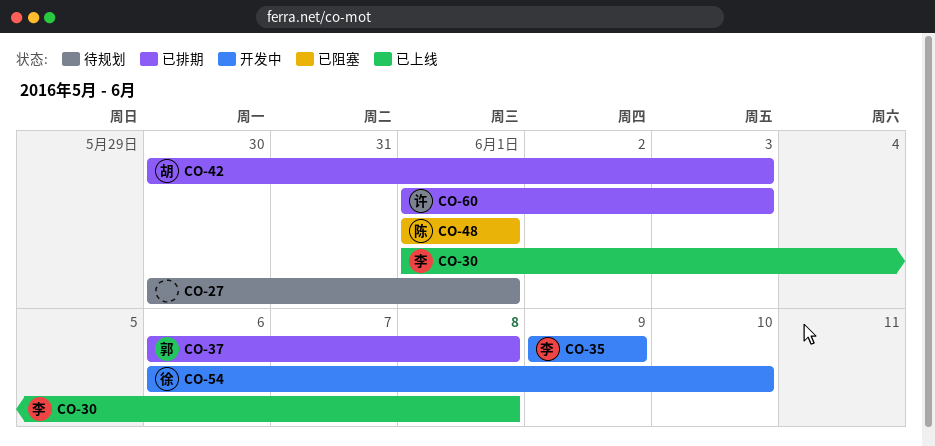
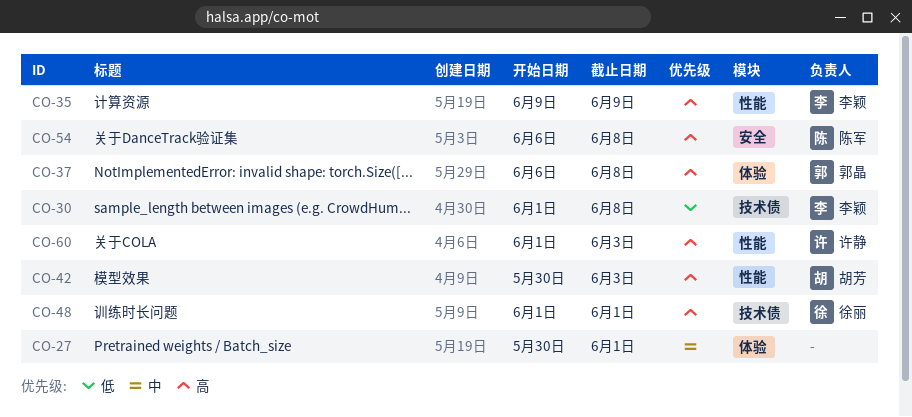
CO-48, owner: 陈军 -> 徐丽
CO-54, owner: 徐丽 -> 陈军
CO-54, due: Jun 10 -> Jun 8

